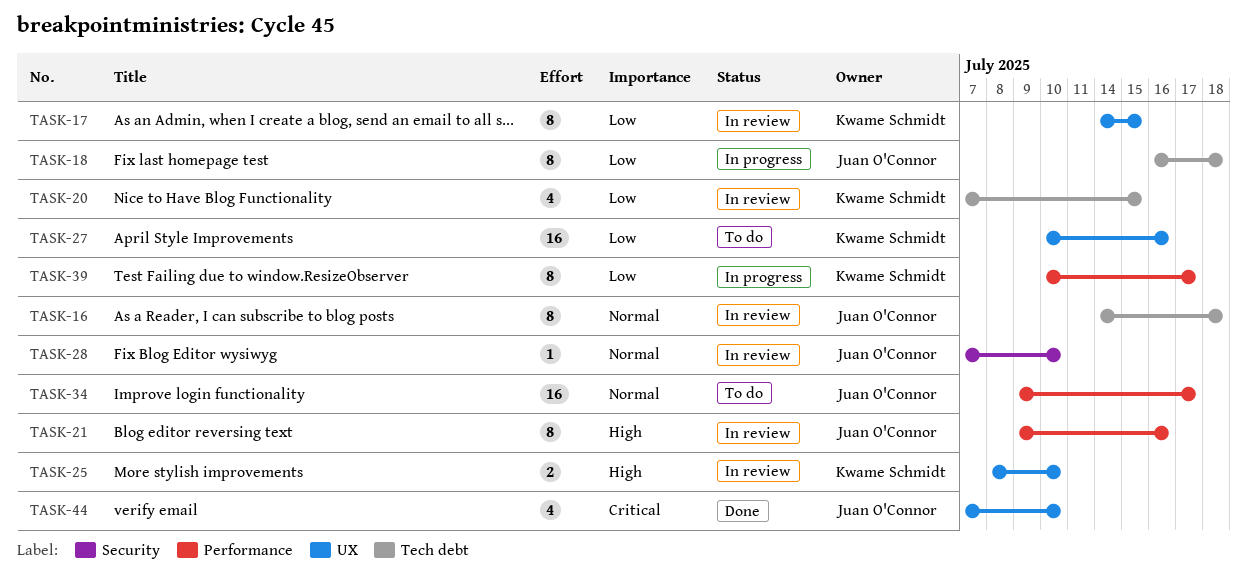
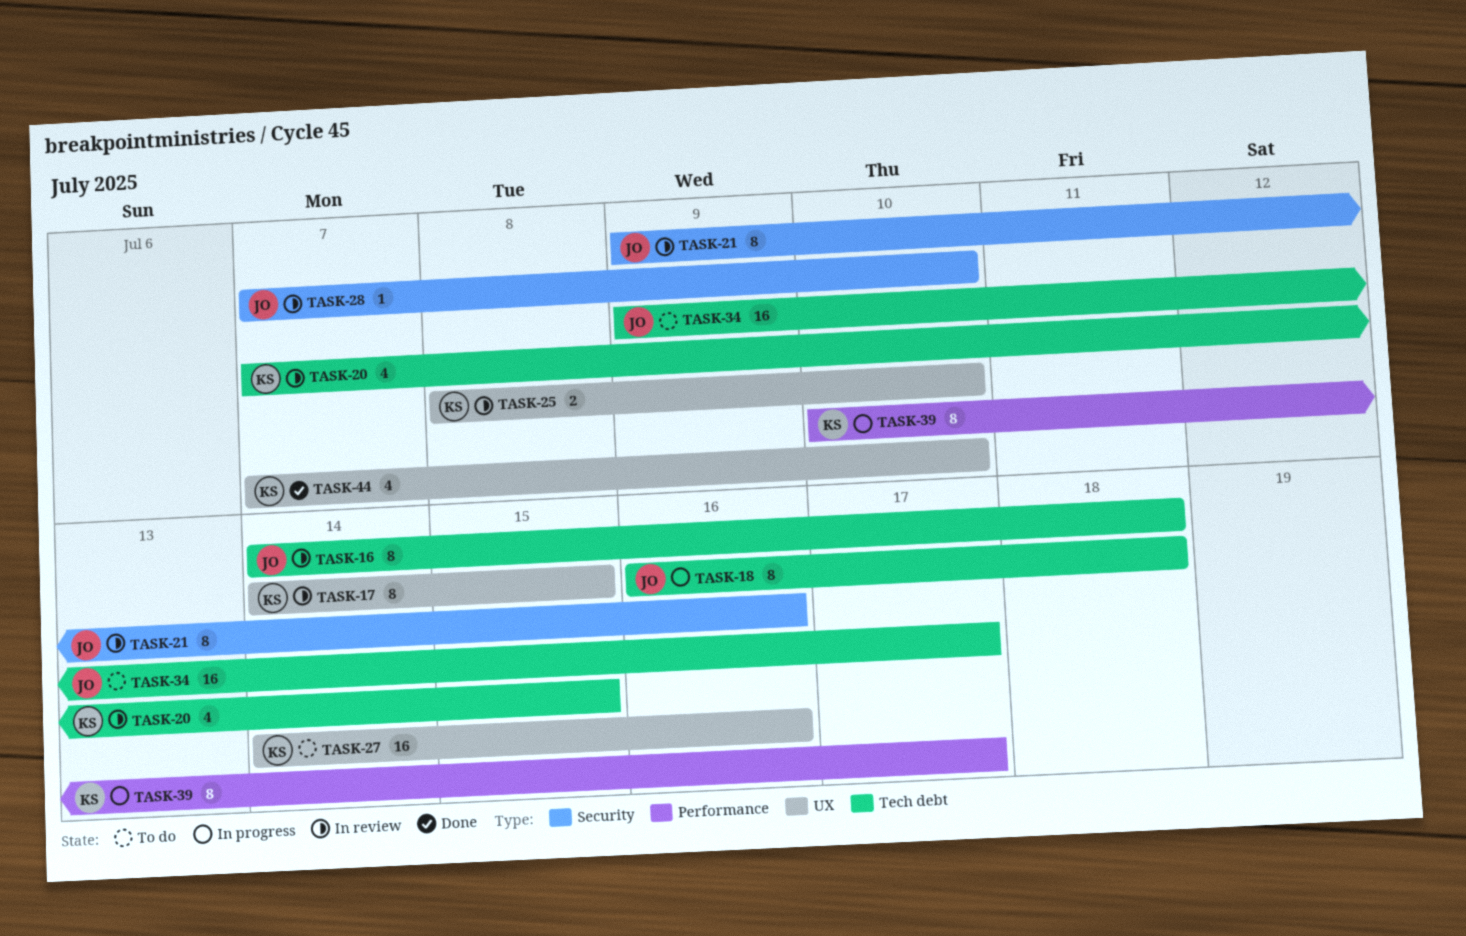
TASK-21, label: Performance -> Security
TASK-27, start: Jul 10 -> Jul 14
TASK-34, label: Performance -> Tech debt
TASK-44, owner: Juan O'Connor -> Kwame Schmidt

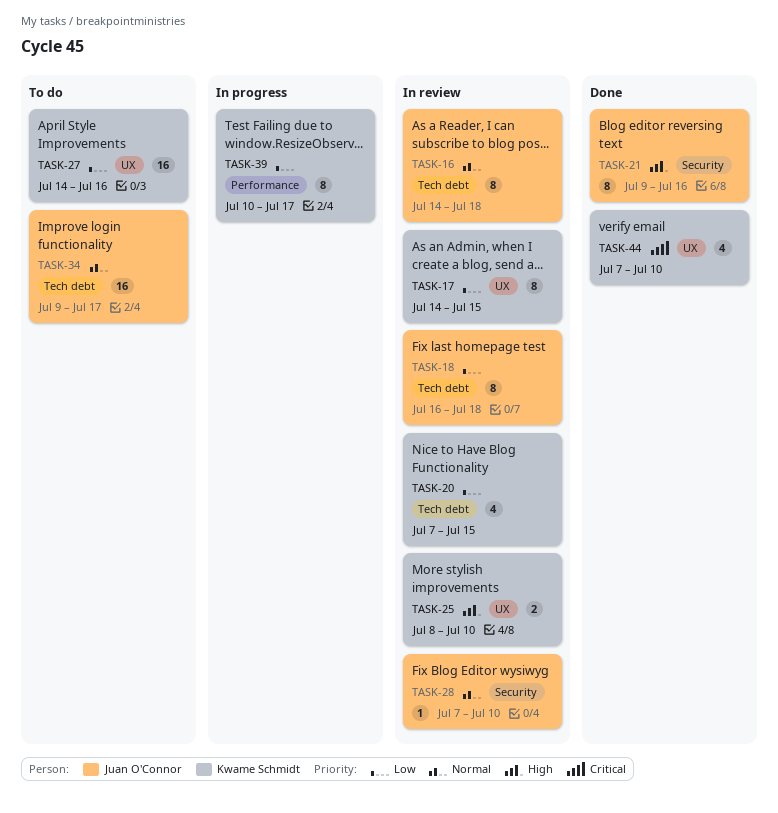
TASK-18, status: In progress -> In review
TASK-21, status: In review -> Done

